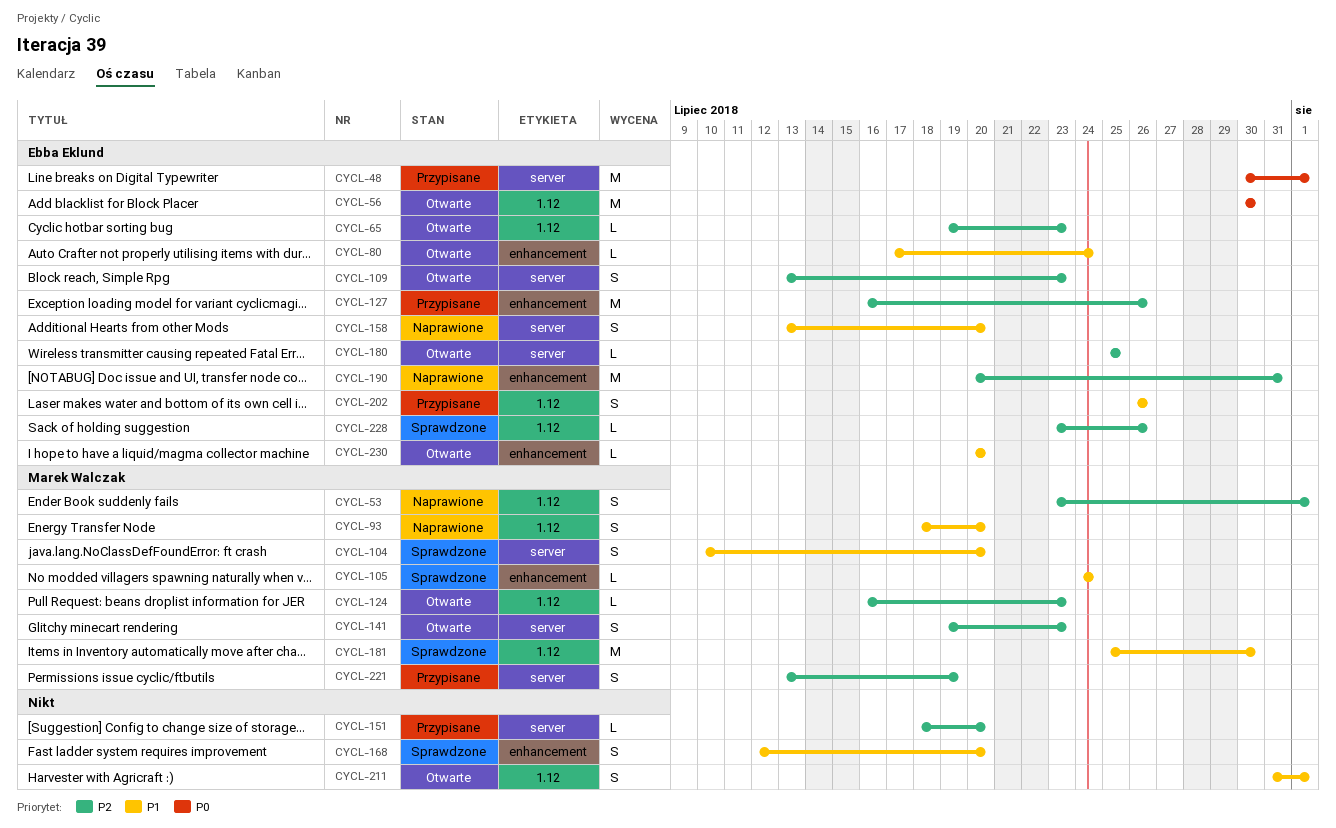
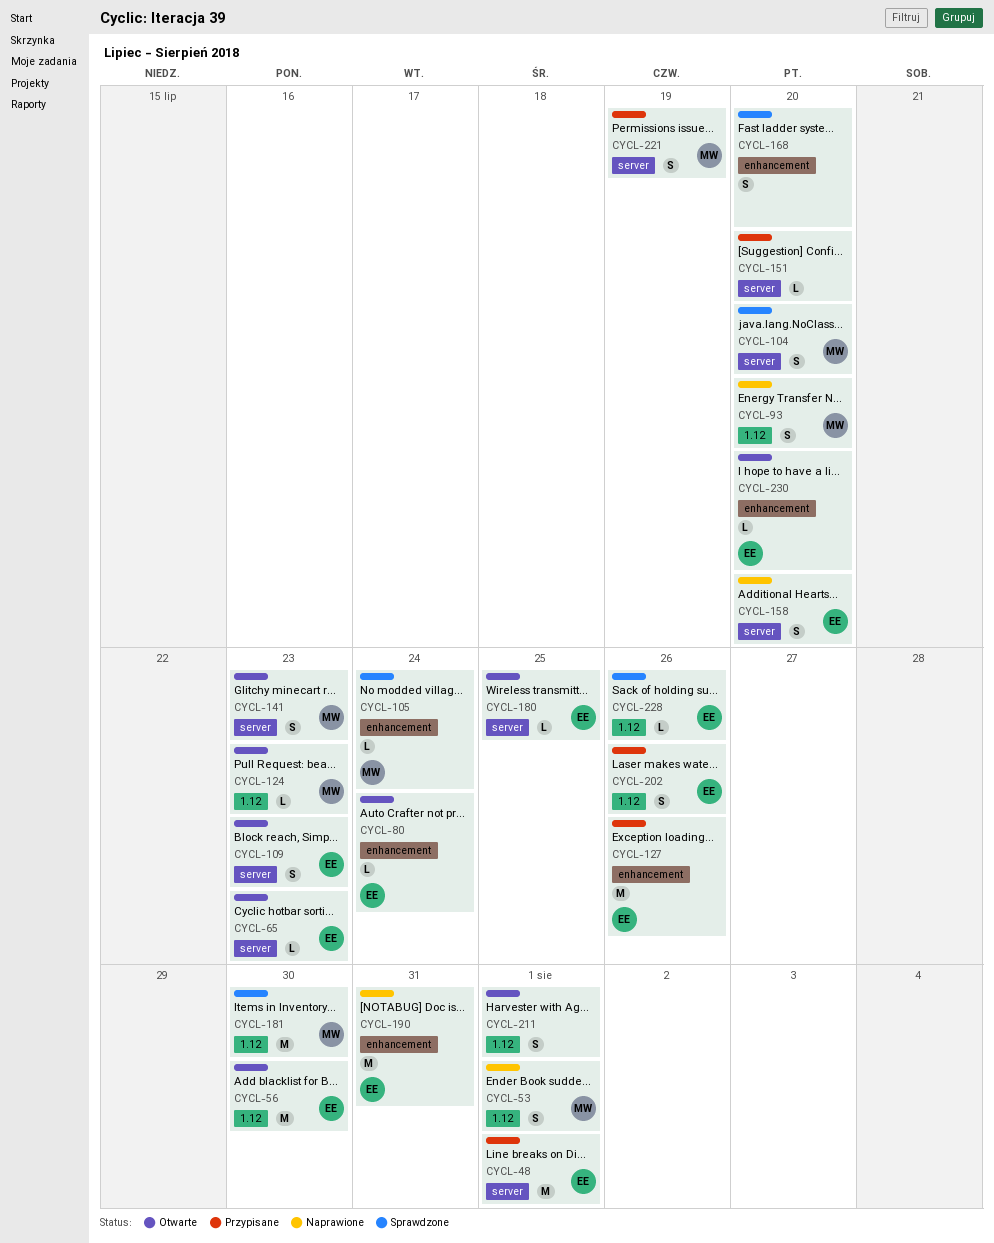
CYCL-65, label: 1.12 -> server

